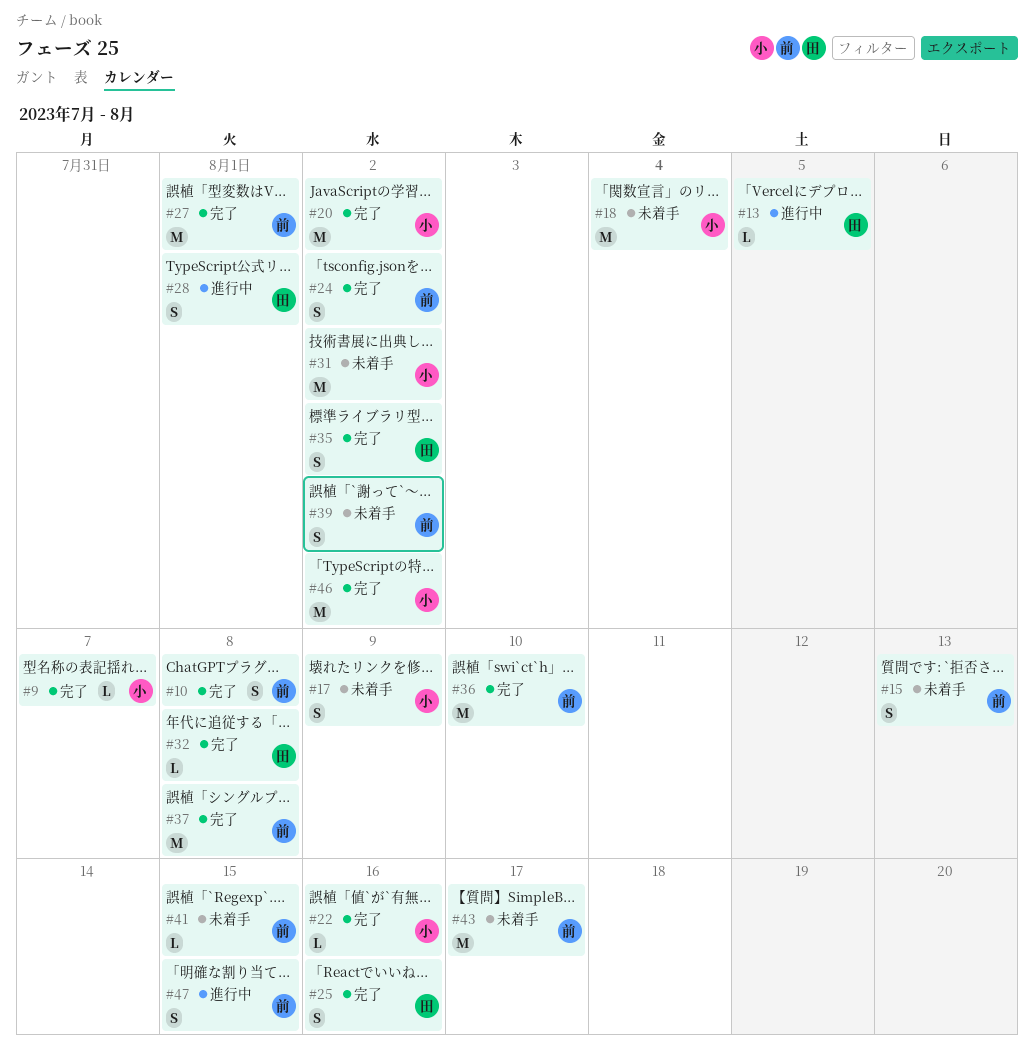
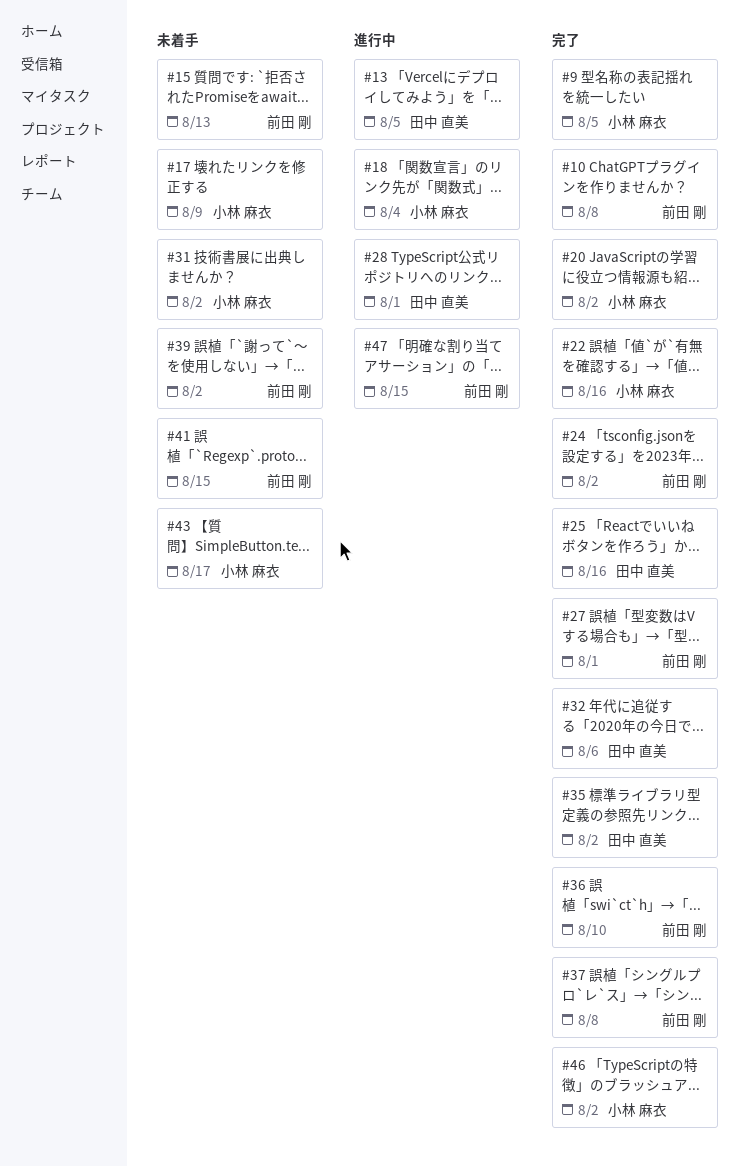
#9, due: Aug 7 -> Aug 5
#18, status: 未着手 -> 進行中
#32, due: Aug 8 -> Aug 6
#43, owner: 前田 剛 -> 小林 麻衣

